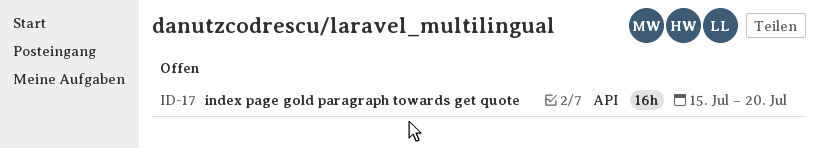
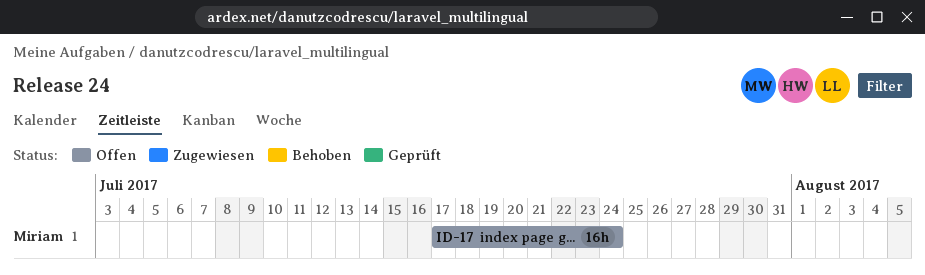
ID-17, start: Jul 15 -> Jul 17
ID-17, due: Jul 20 -> Jul 24

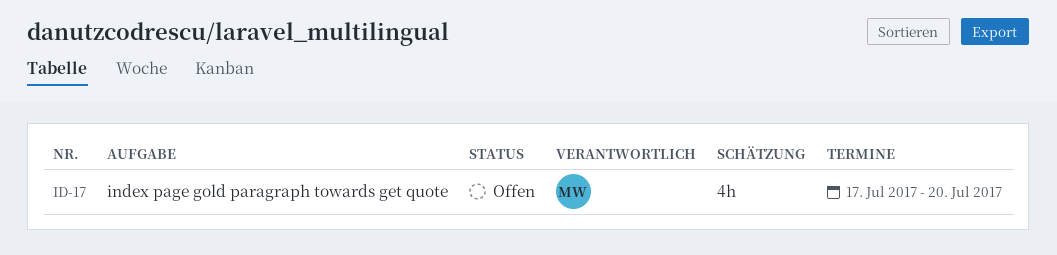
ID-17, estimate: 16h -> 4h
ID-17, due: Jul 24 -> Jul 20

